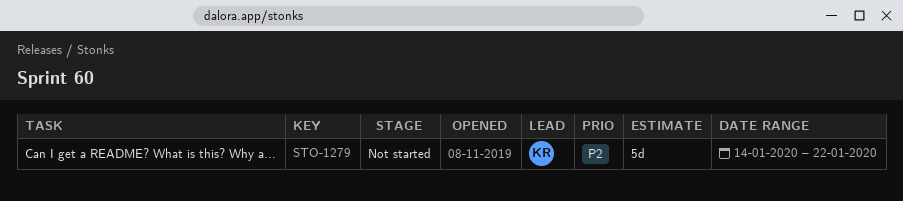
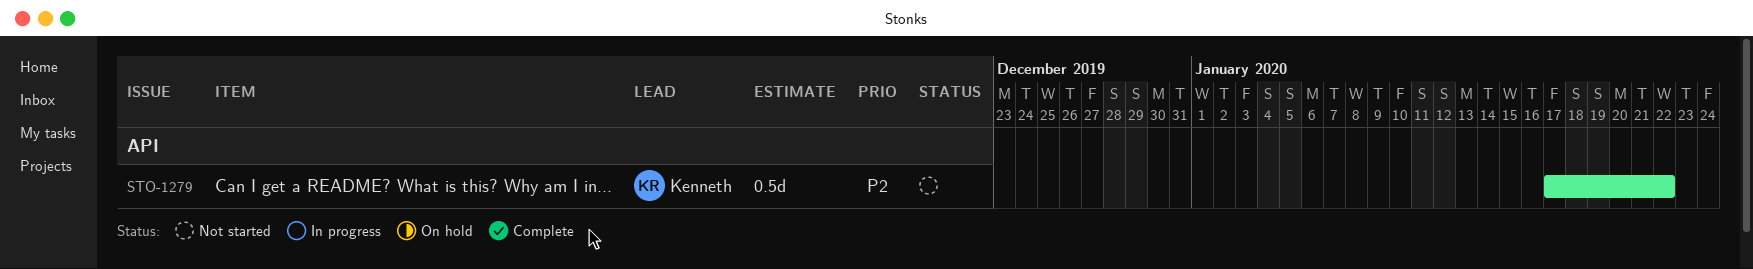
STO-1279, estimate: 5d -> 0.5d
STO-1279, start: Jan 14 -> Jan 17

